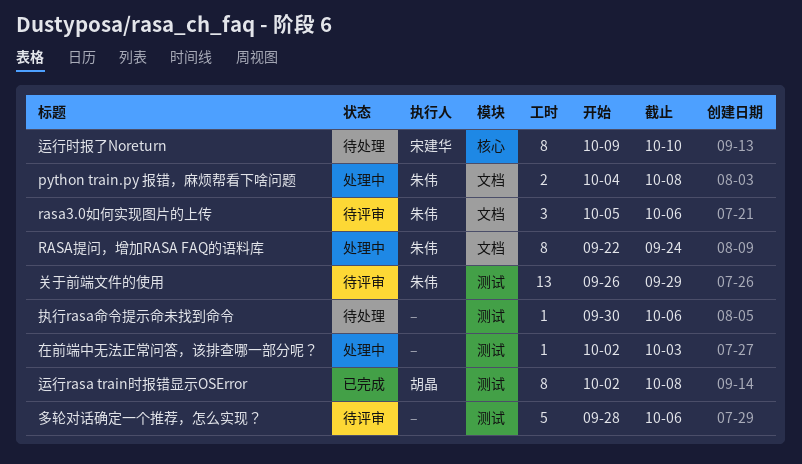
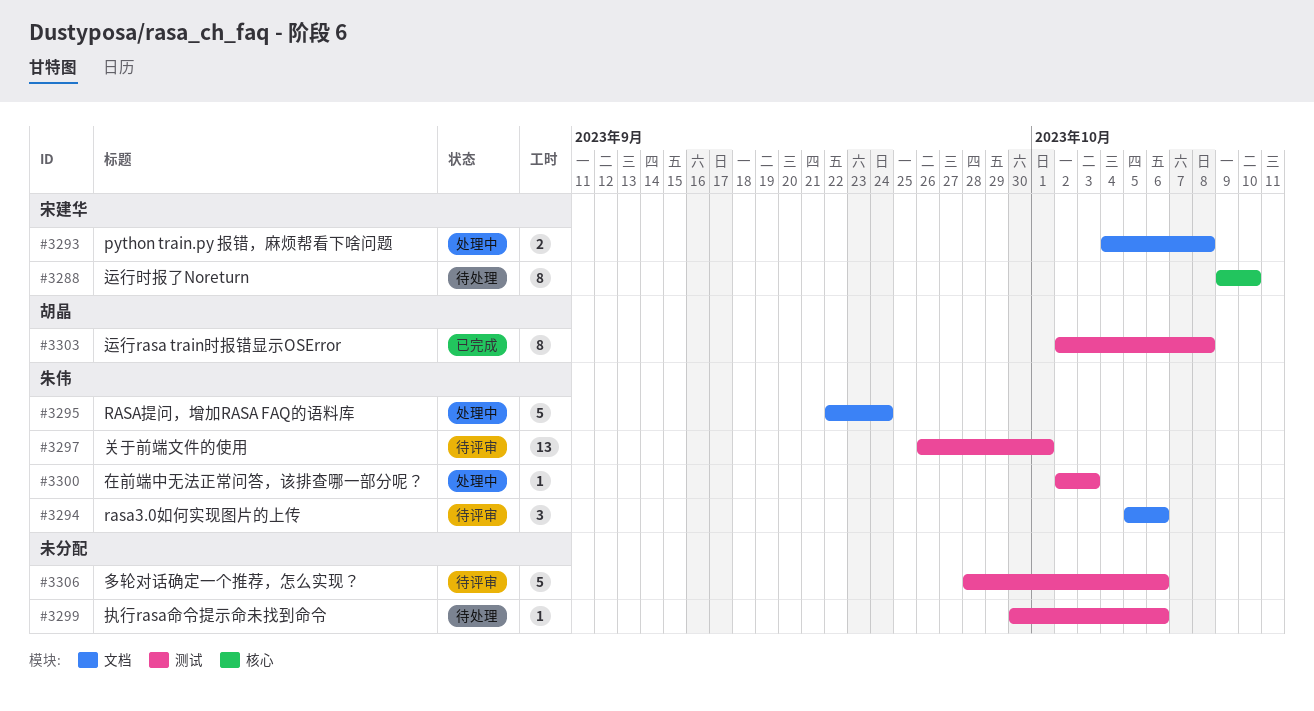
python train.py 报错，麻烦帮看下啥问题, owner: 朱伟 -> 宋建华
RASA提问，增加RASA FAQ的语料库, estimate: 8 -> 5
关于前端文件的使用, due: Sep 29 -> Oct 1
在前端中无法正常问答，该排查哪一部分呢？, owner: none -> 朱伟

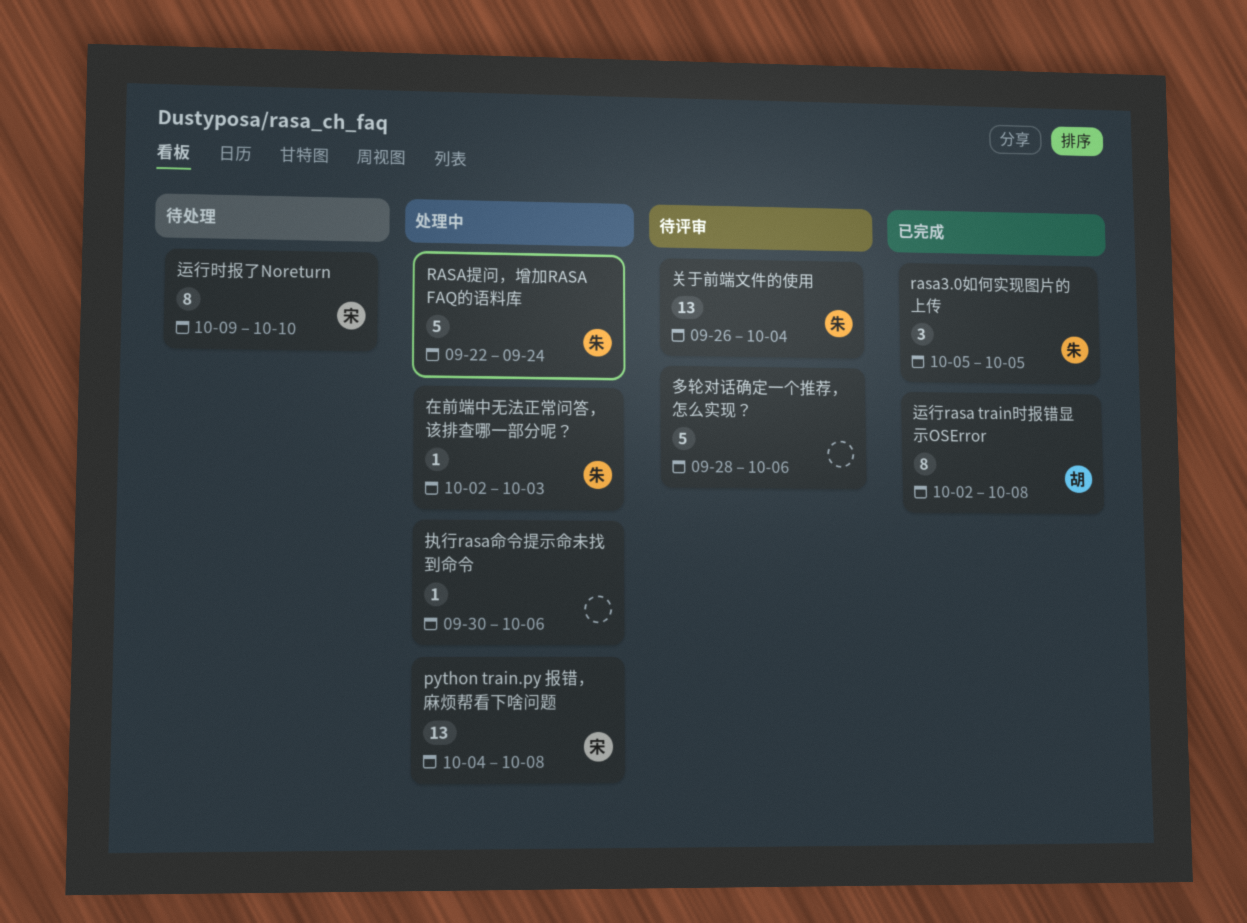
python train.py 报错，麻烦帮看下啥问题, estimate: 2 -> 13
rasa3.0如何实现图片的上传, status: 待评审 -> 已完成
rasa3.0如何实现图片的上传, due: Oct 6 -> Oct 5
关于前端文件的使用, due: Oct 1 -> Oct 4
执行rasa命令提示命未找到命令, status: 待处理 -> 处理中

